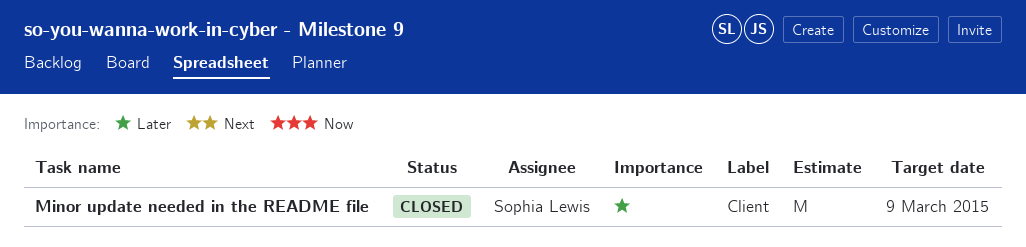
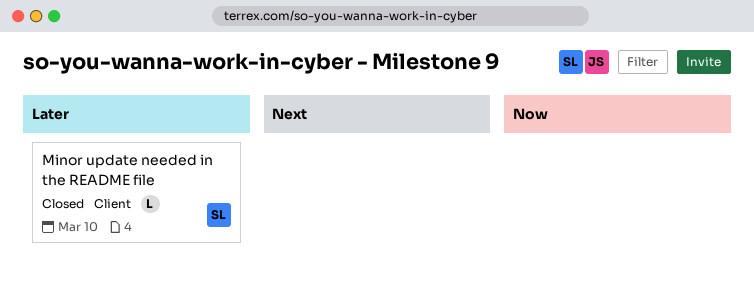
Minor update needed in the README file, estimate: M -> L
Minor update needed in the README file, due: Mar 9 -> Mar 10

